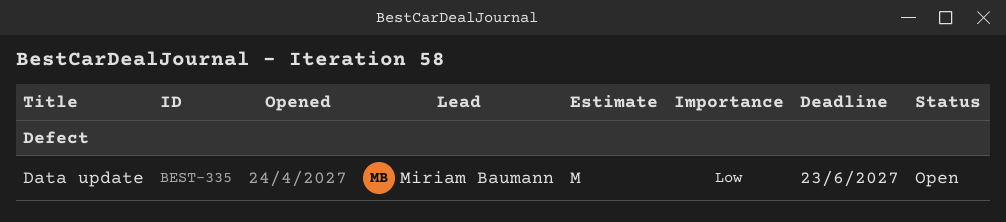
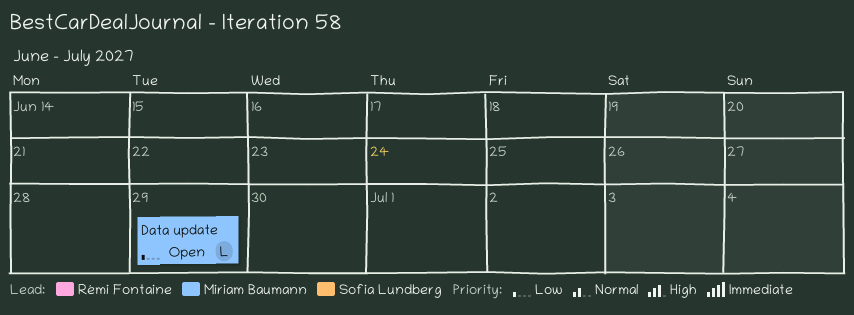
Data update, estimate: M -> L
Data update, due: Jun 23 -> Jun 29

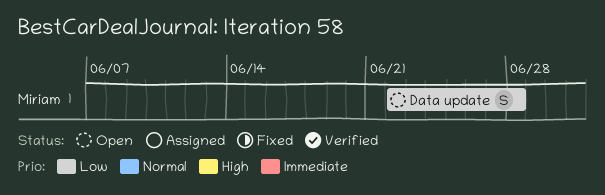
Data update, estimate: L -> S
Data update, due: Jun 29 -> Jun 28

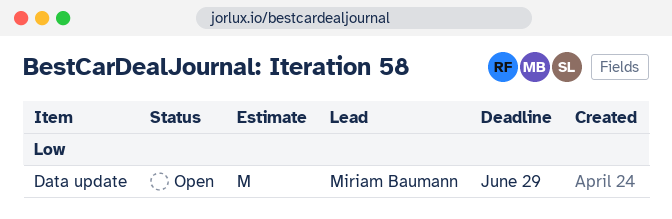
Data update, estimate: S -> M
Data update, due: Jun 28 -> Jun 29

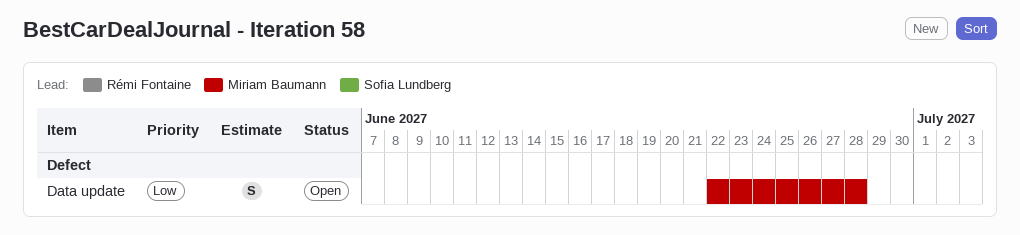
Data update, estimate: M -> S
Data update, due: Jun 29 -> Jun 28

